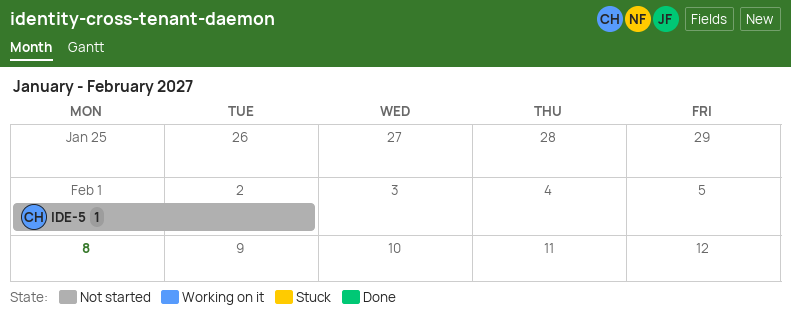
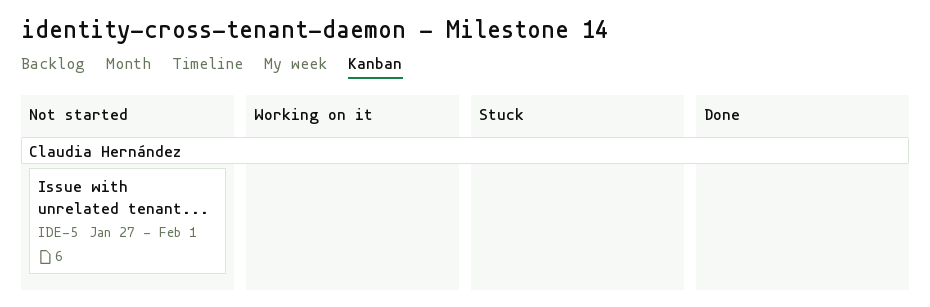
IDE-5, start: Feb 1 -> Jan 27
IDE-5, due: Feb 2 -> Feb 1

